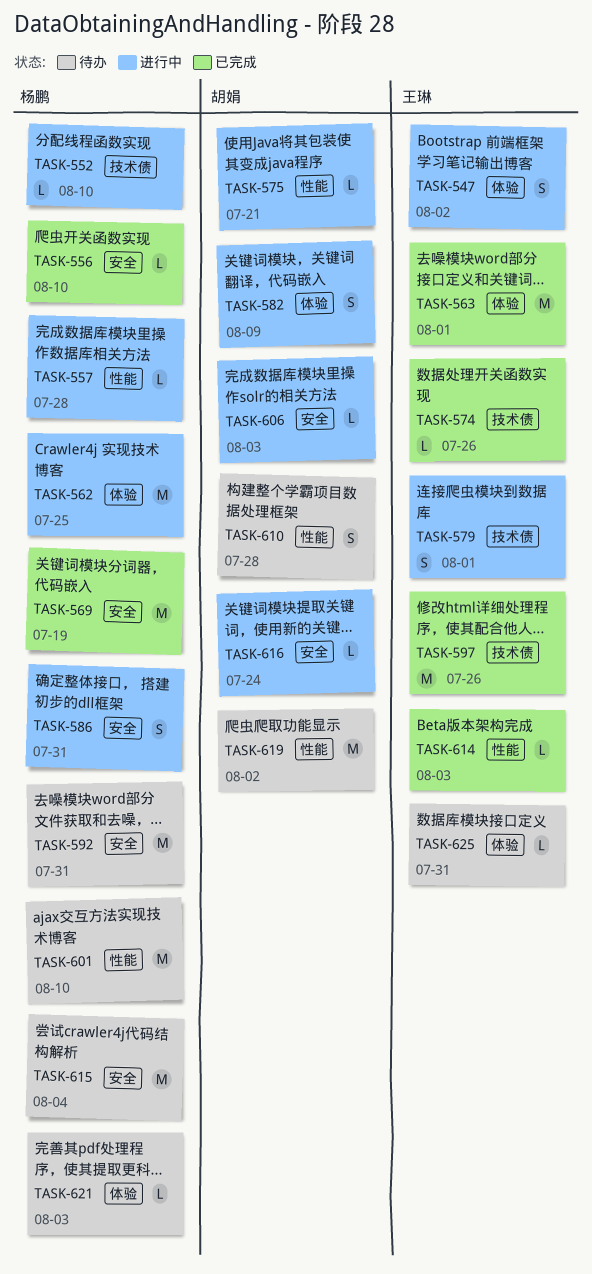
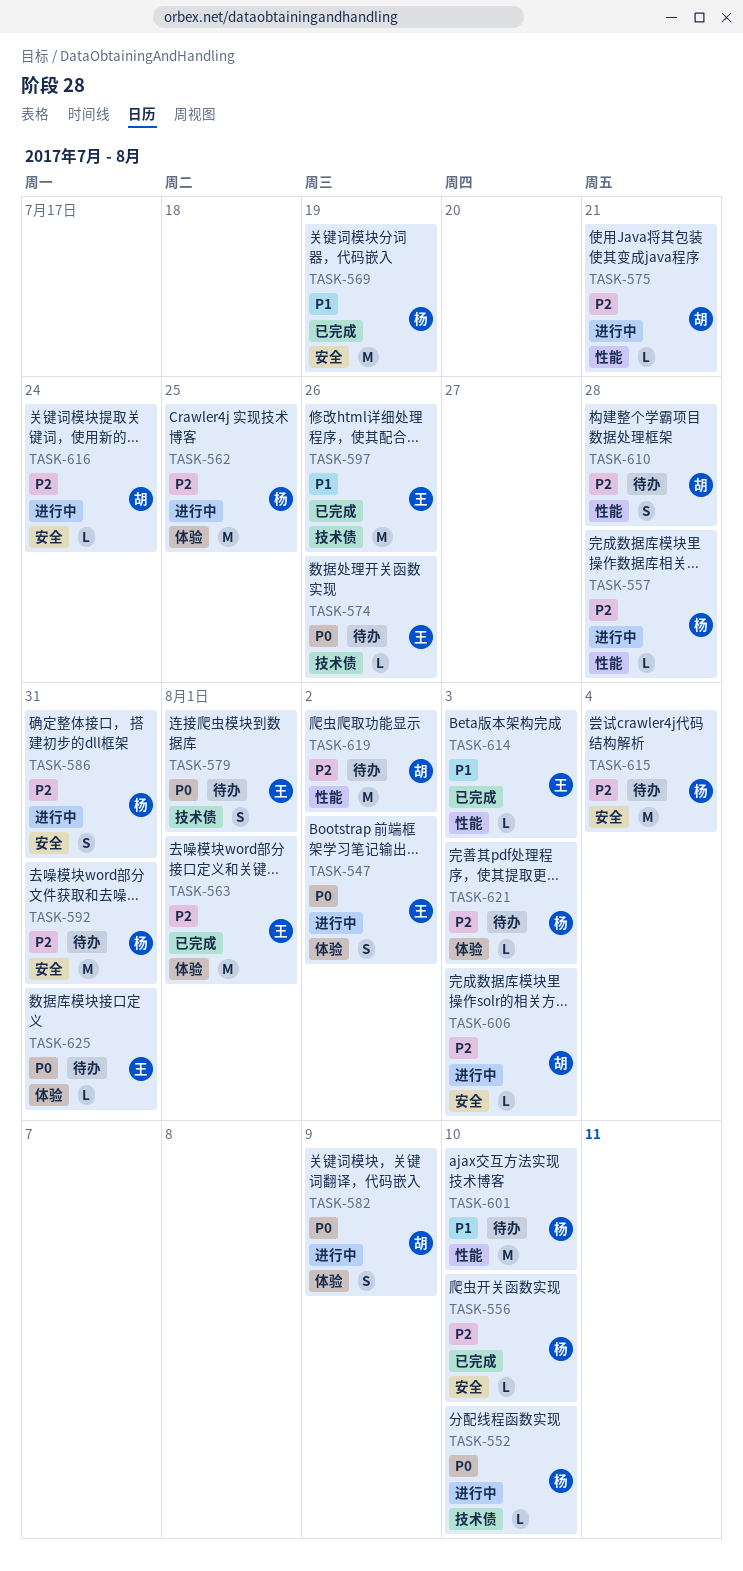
TASK-574, status: 已完成 -> 待办
TASK-579, status: 进行中 -> 待办

